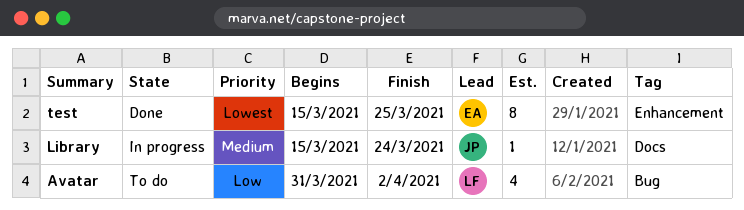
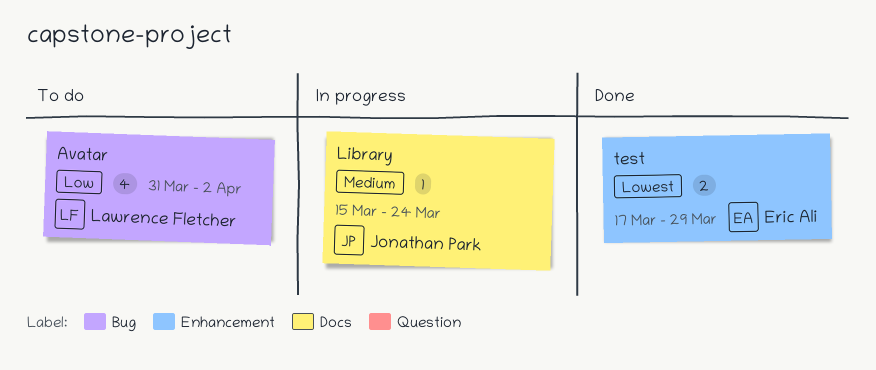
test, estimate: 8 -> 2
test, start: Mar 15 -> Mar 17
test, due: Mar 25 -> Mar 29

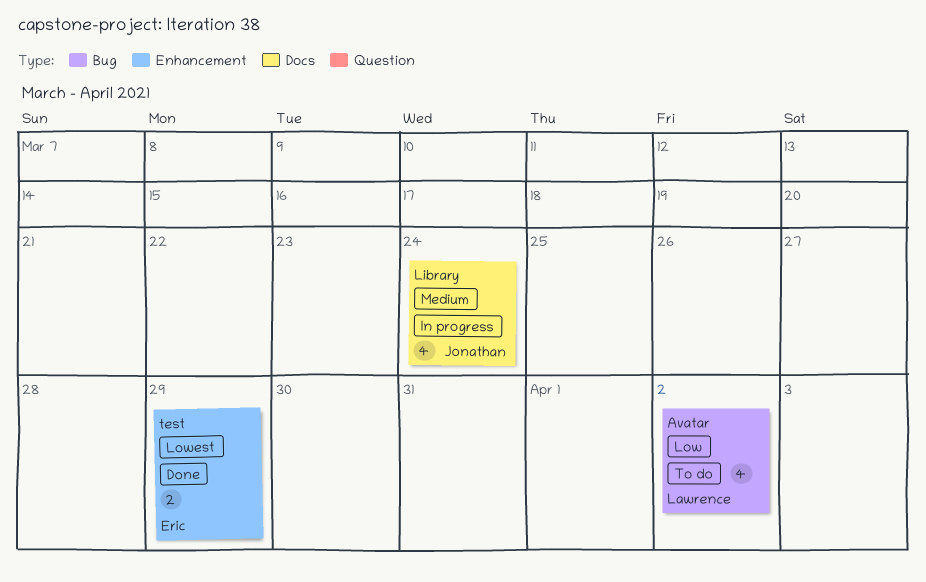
Library, estimate: 1 -> 4

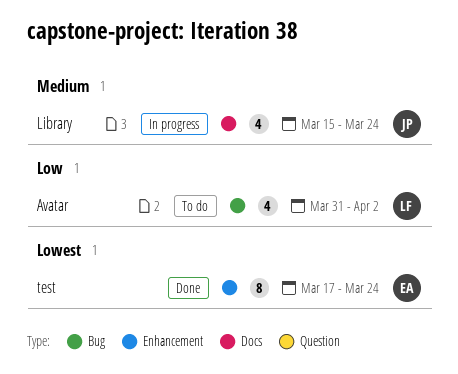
test, estimate: 2 -> 8
test, due: Mar 29 -> Mar 24

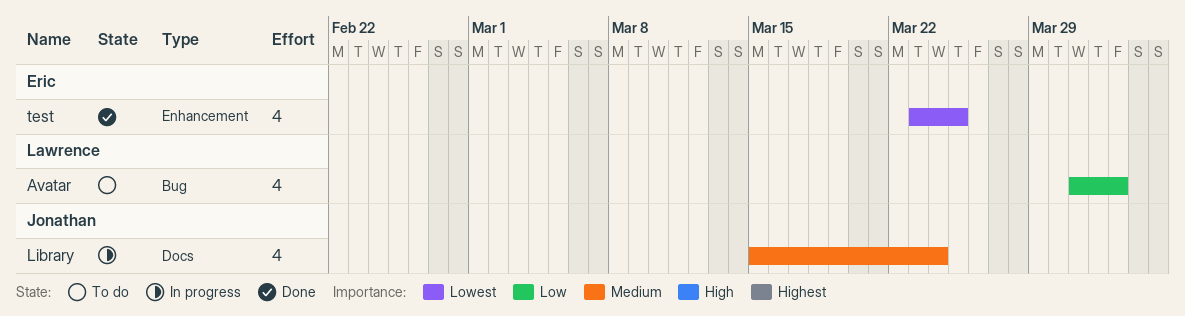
test, estimate: 8 -> 4
test, start: Mar 17 -> Mar 23
test, due: Mar 24 -> Mar 25

